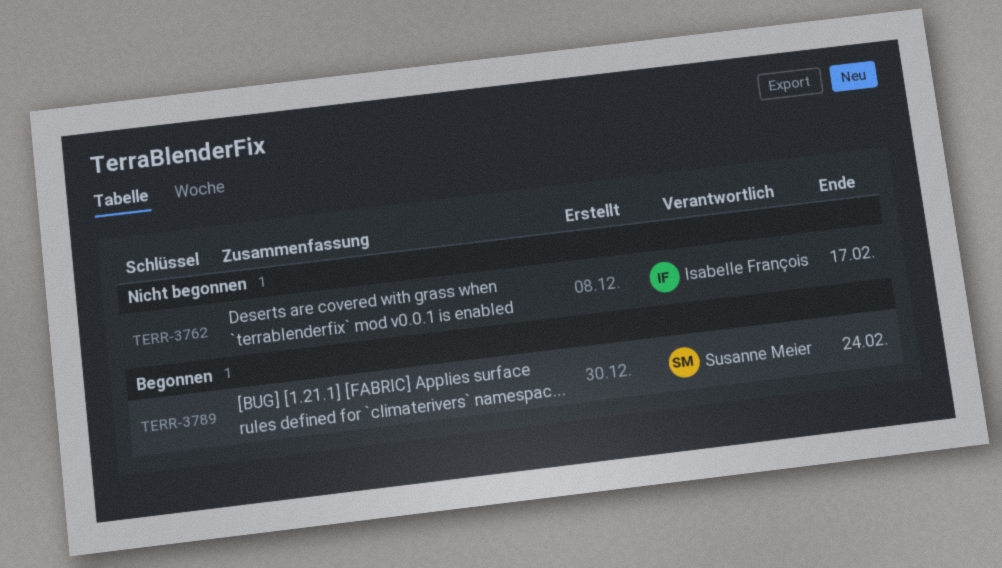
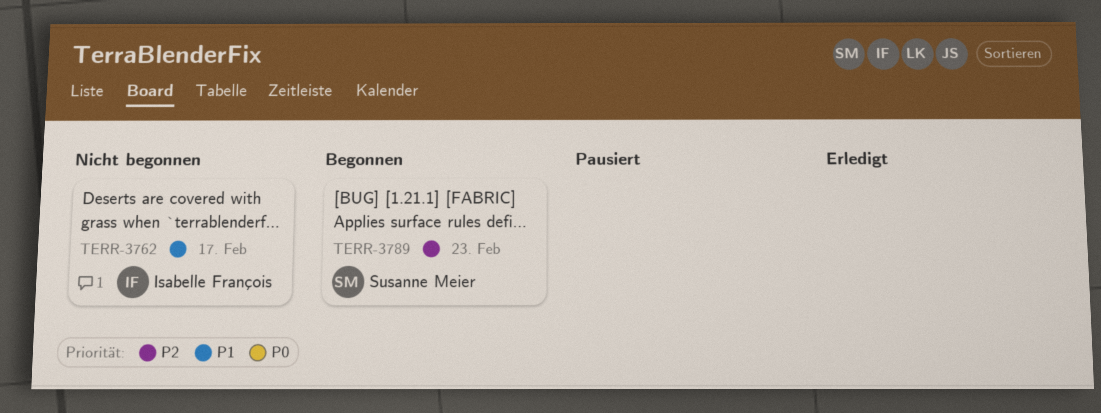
TERR-3789, due: Feb 24 -> Feb 23

